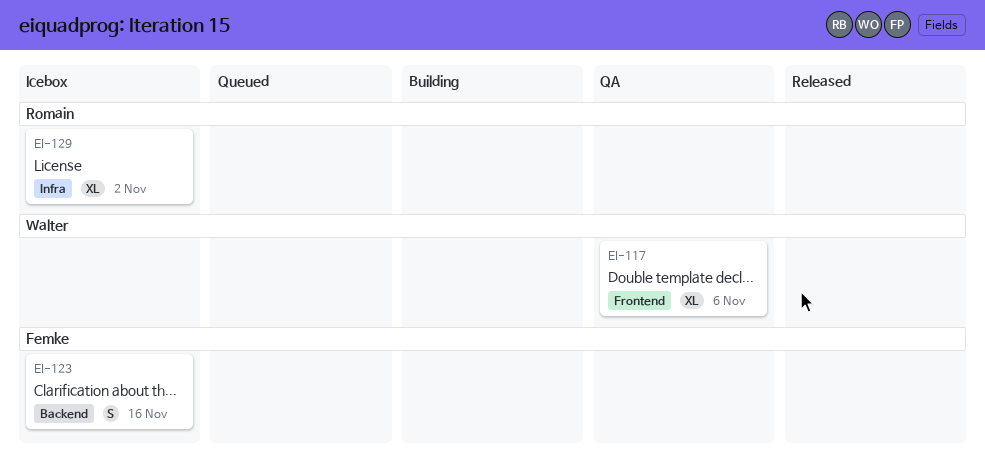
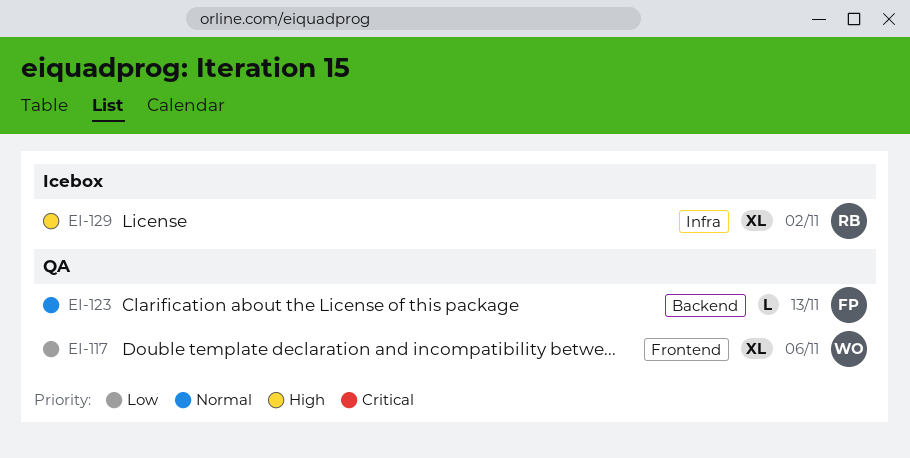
EI-123, status: Icebox -> QA
EI-123, estimate: S -> L
EI-123, due: Nov 16 -> Nov 13

